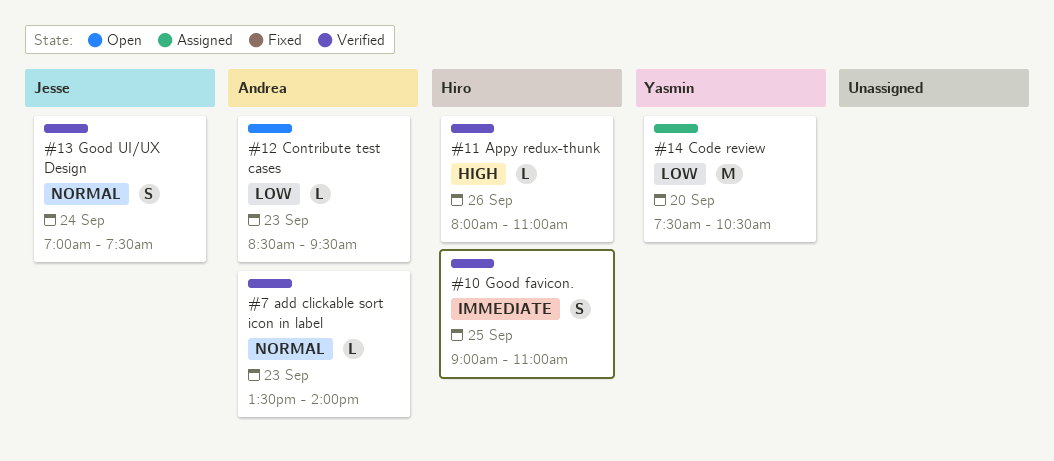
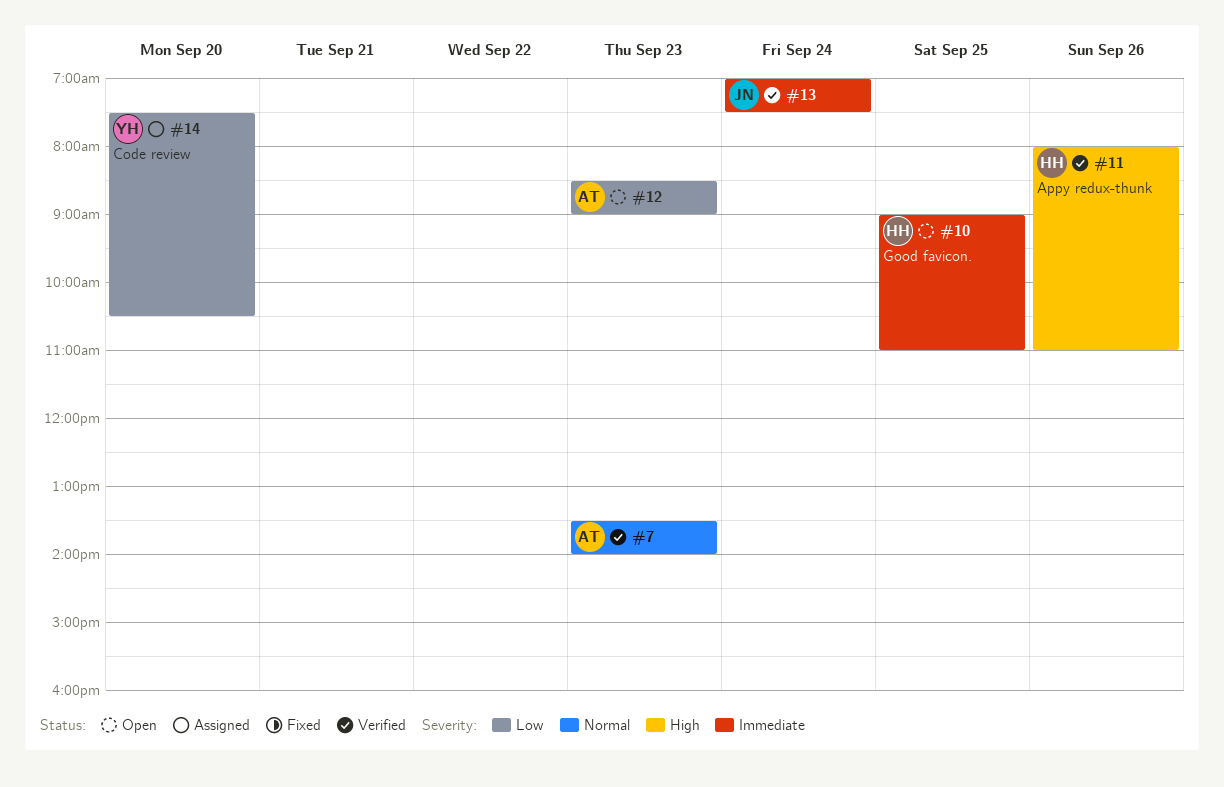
#10, status: Verified -> Open
#12, ends: 09:30 -> 09:00
#13, priority: Normal -> Immediate

